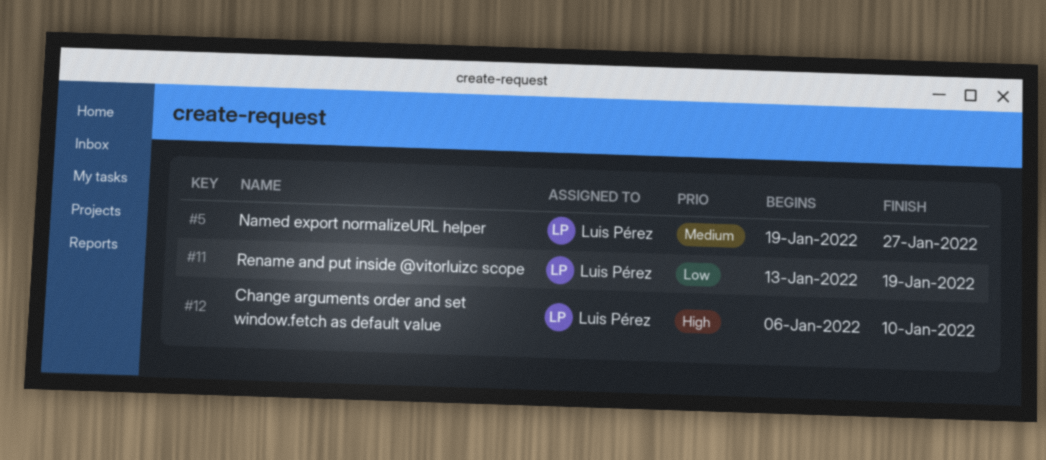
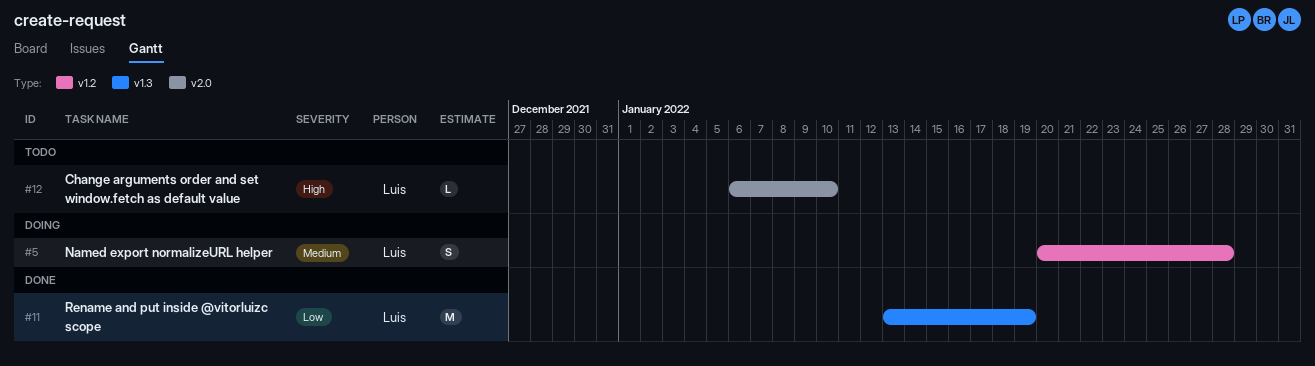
#5, start: Jan 19 -> Jan 20
#5, due: Jan 27 -> Jan 28

